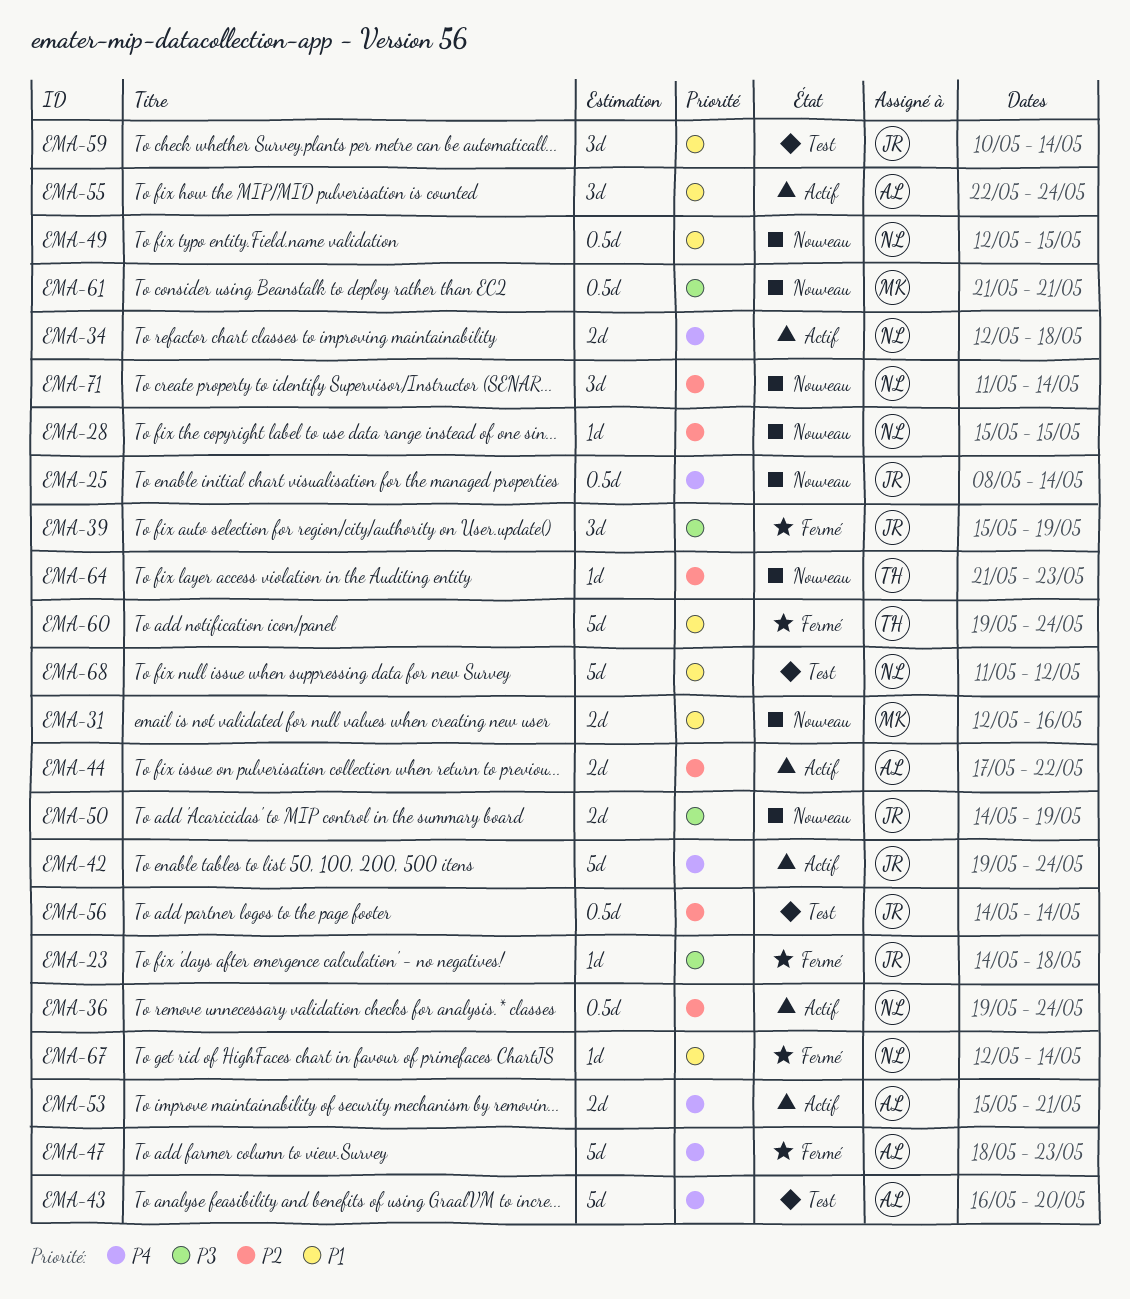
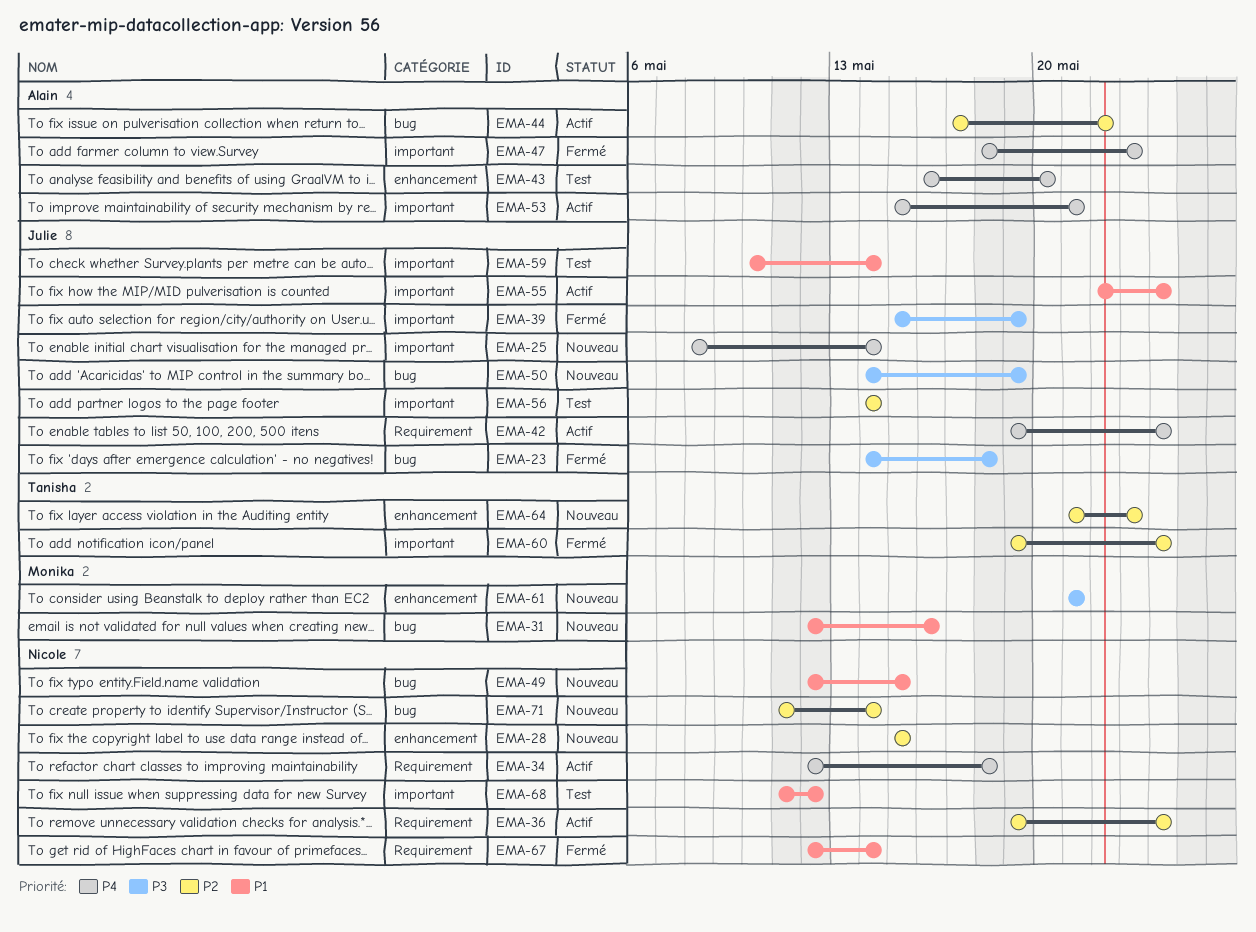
EMA-55, owner: Alain -> Julie
EMA-60, priority: P1 -> P2

